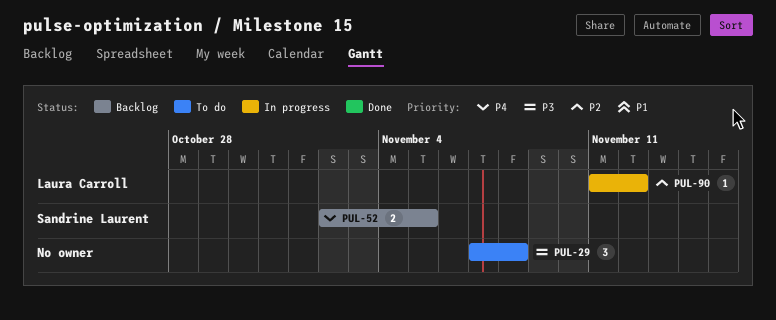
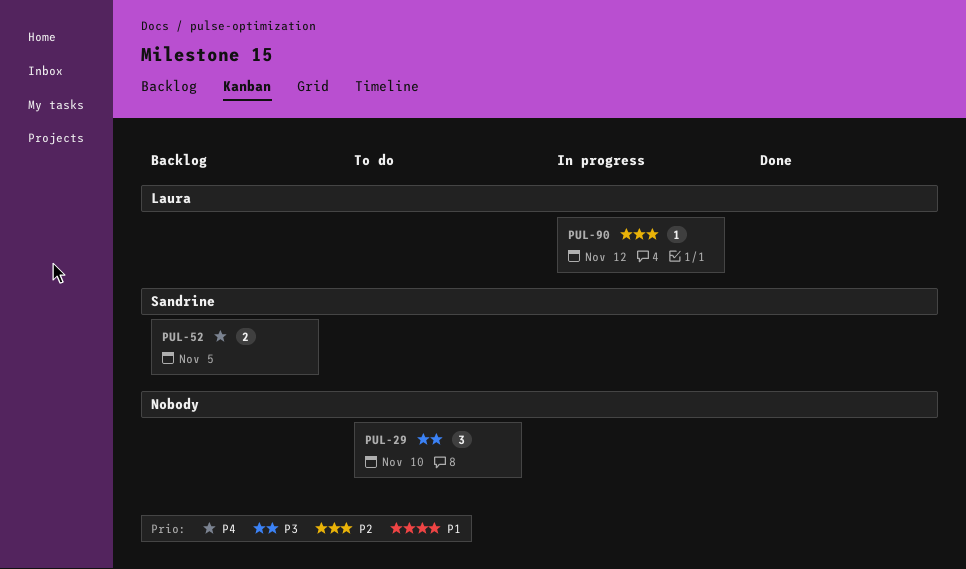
PUL-29, due: Nov 8 -> Nov 10

